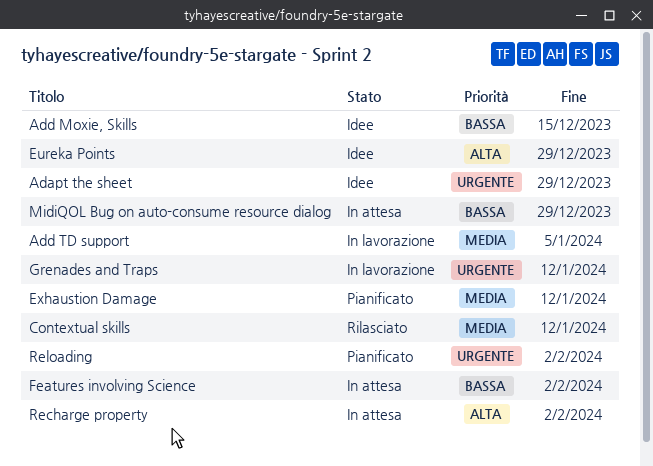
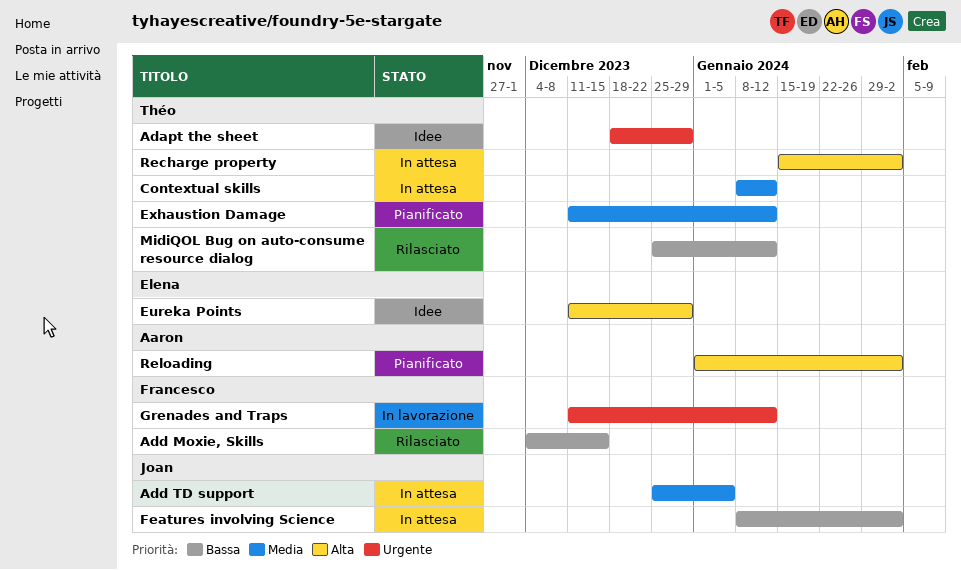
Add Moxie, Skills, status: Idee -> Rilasciato
Add TD support, status: In lavorazione -> In attesa
Contextual skills, status: Rilasciato -> In attesa
MidiQOL Bug on auto-consume resource dialog, status: In attesa -> Rilasciato
MidiQOL Bug on auto-consume resource dialog, due: Dec 29 -> Jan 12
Reloading, priority: Urgente -> Alta

